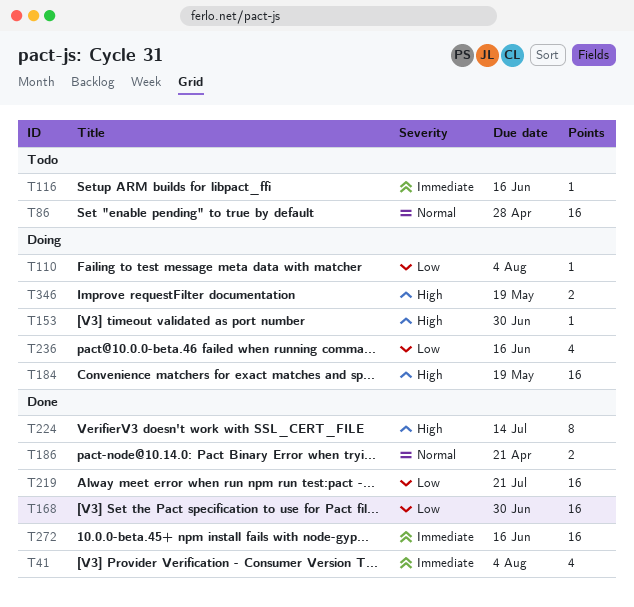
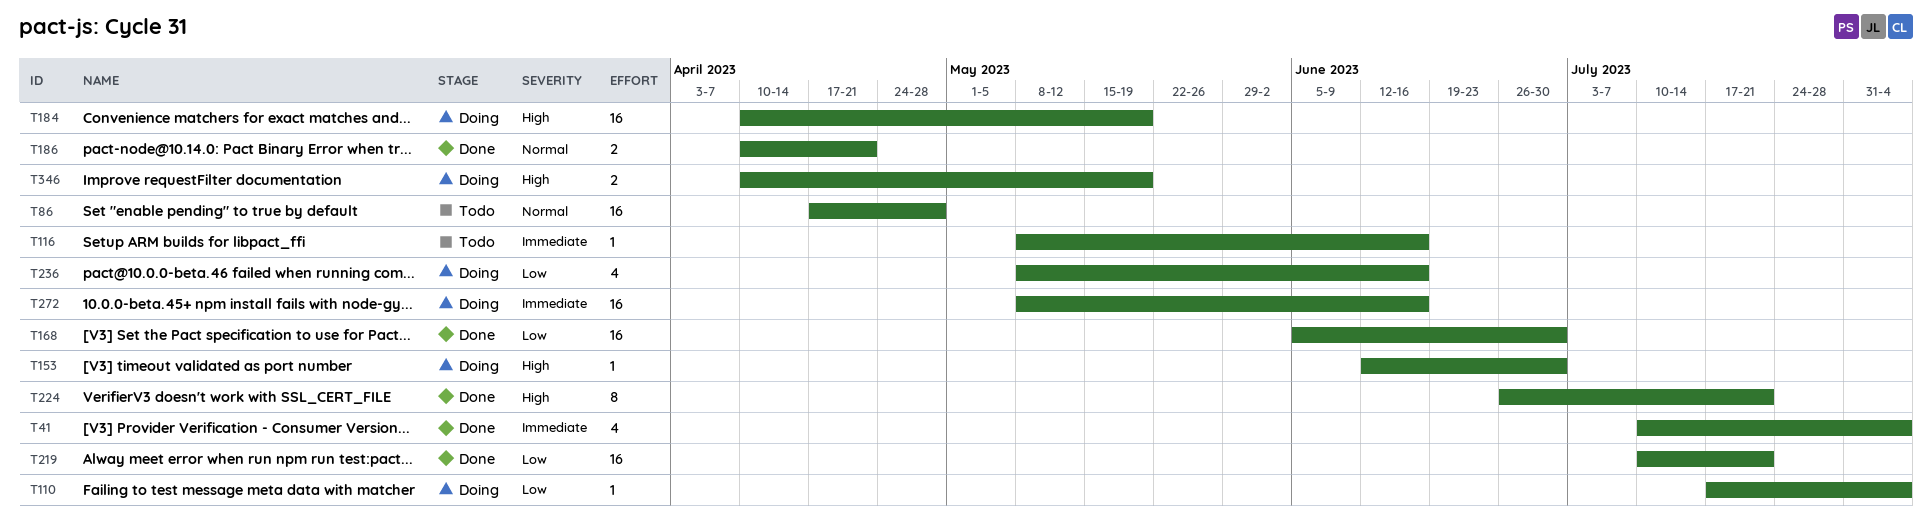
T224, due: Jul 14 -> Jul 21
T272, status: Done -> Doing

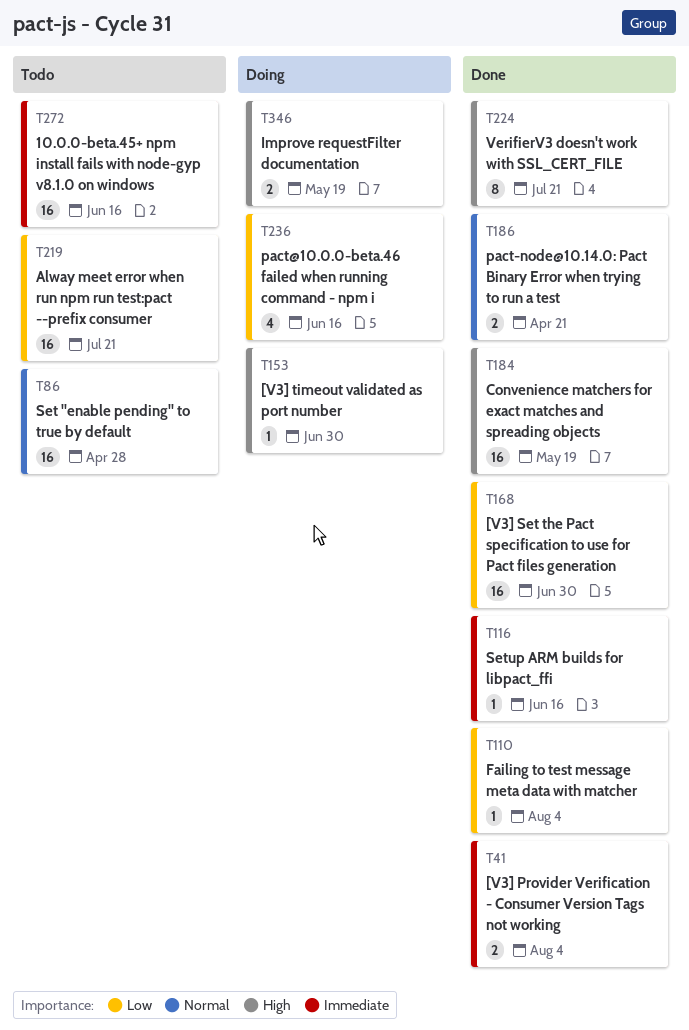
T41, estimate: 4 -> 2
T110, status: Doing -> Done
T116, status: Todo -> Done
T184, status: Doing -> Done
T219, status: Done -> Todo
T272, status: Doing -> Todo

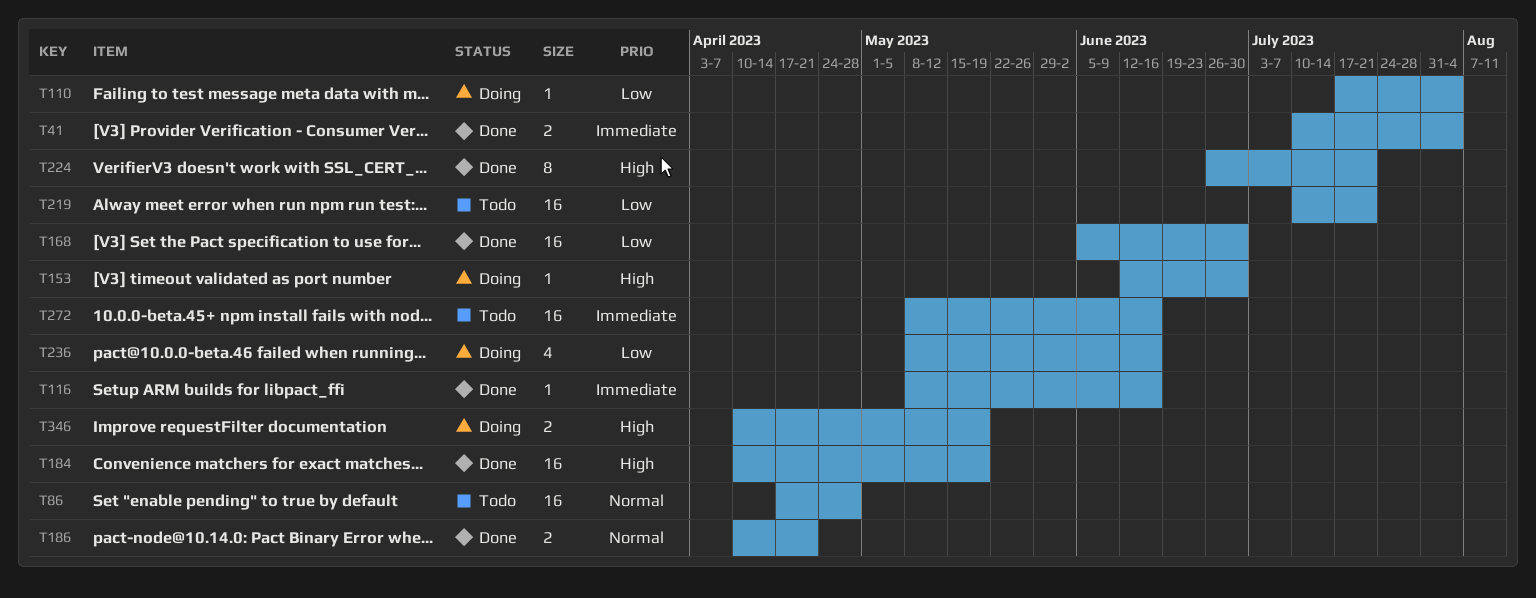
T110, status: Done -> Doing

